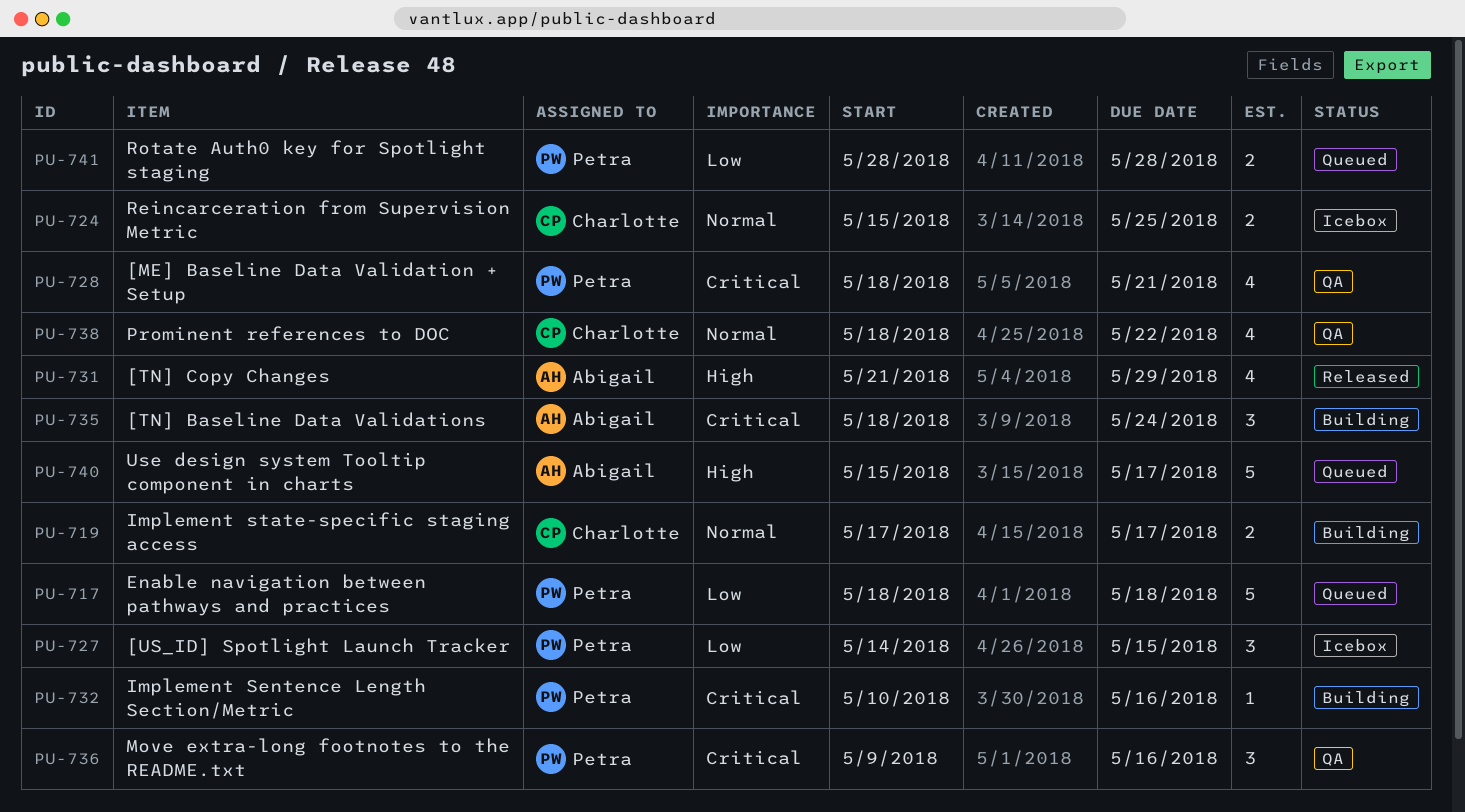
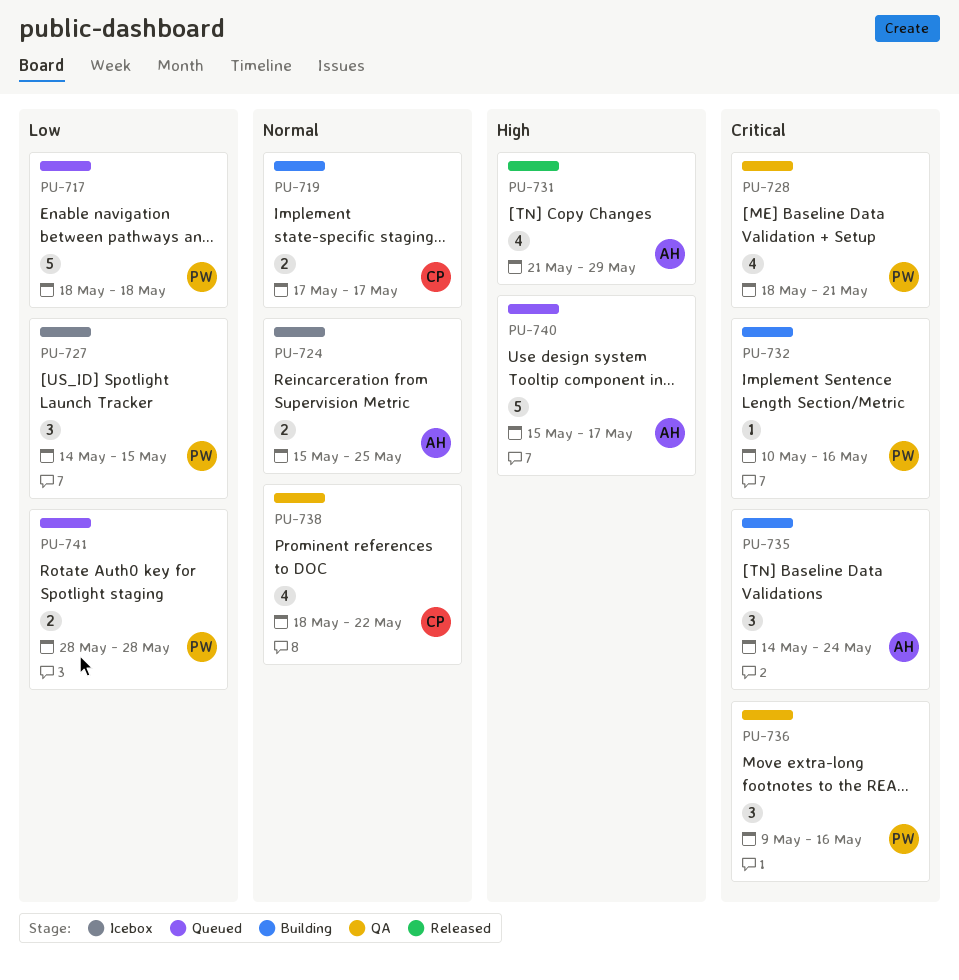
PU-724, owner: Charlotte -> Abigail
PU-735, start: May 18 -> May 14

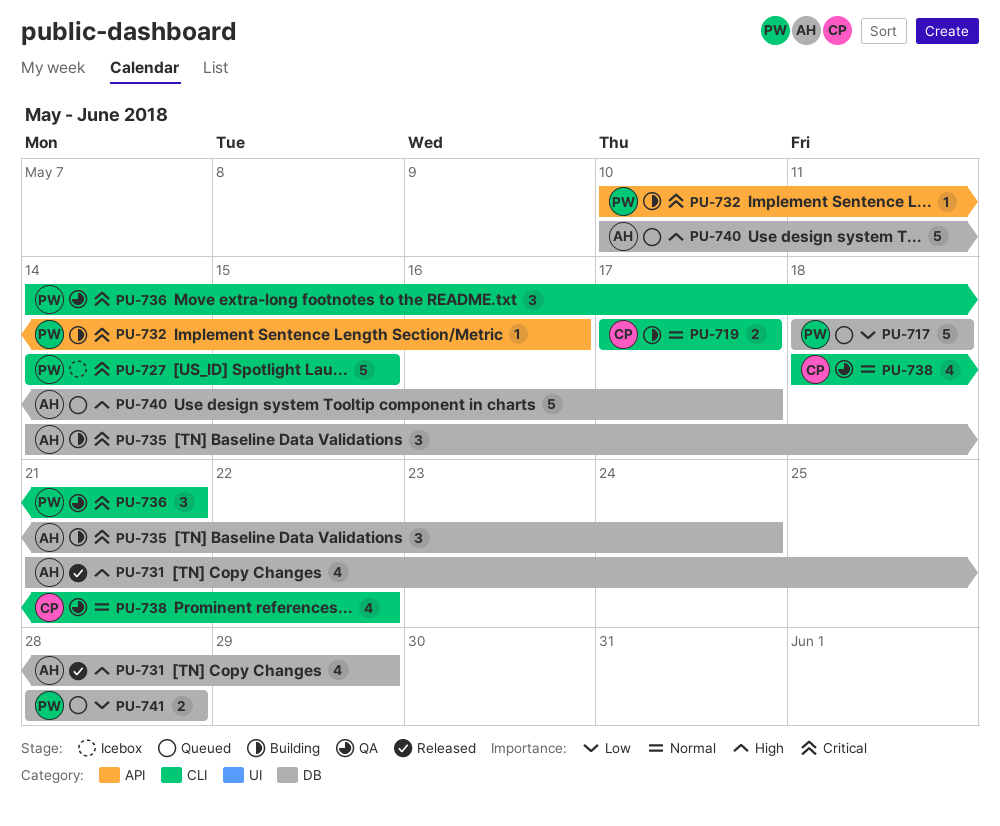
PU-724: present -> none
PU-727, priority: Low -> Critical
PU-727, estimate: 3 -> 5
PU-728: present -> none
PU-736, start: May 9 -> May 14
PU-736, due: May 16 -> May 21
PU-740, start: May 15 -> May 10

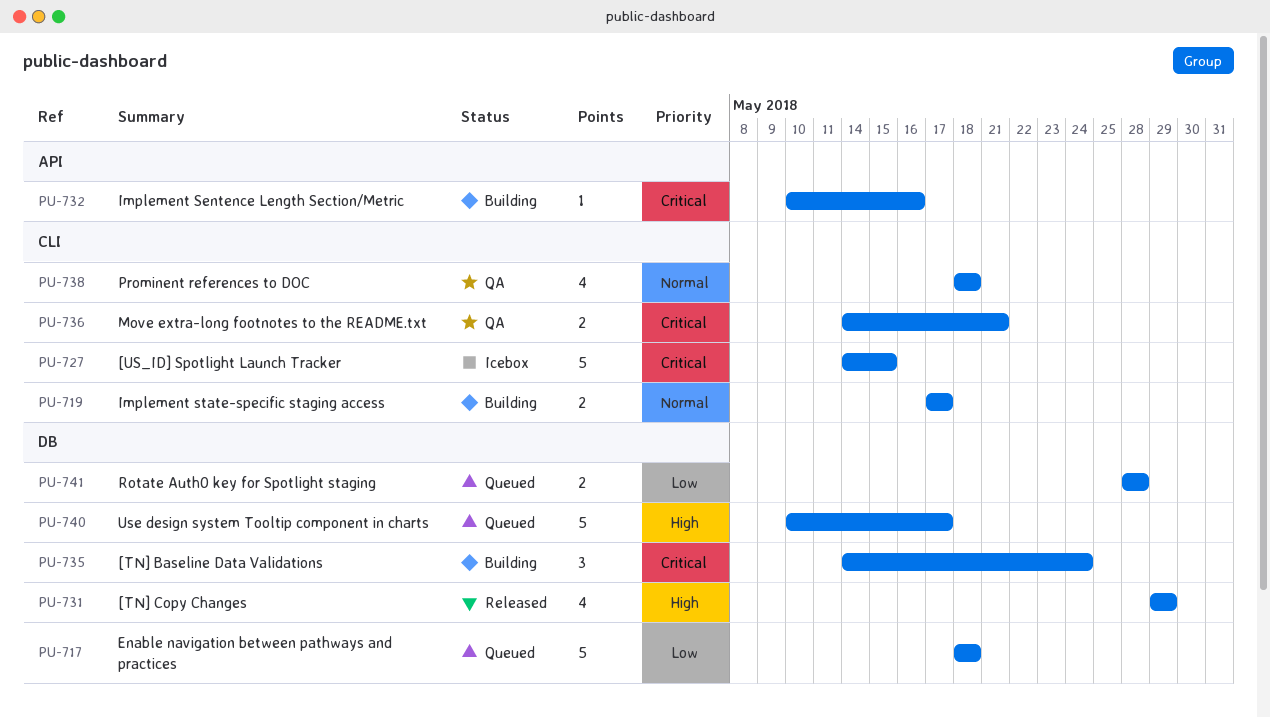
PU-731, start: May 21 -> May 29
PU-736, estimate: 3 -> 2
PU-738, due: May 22 -> May 18

